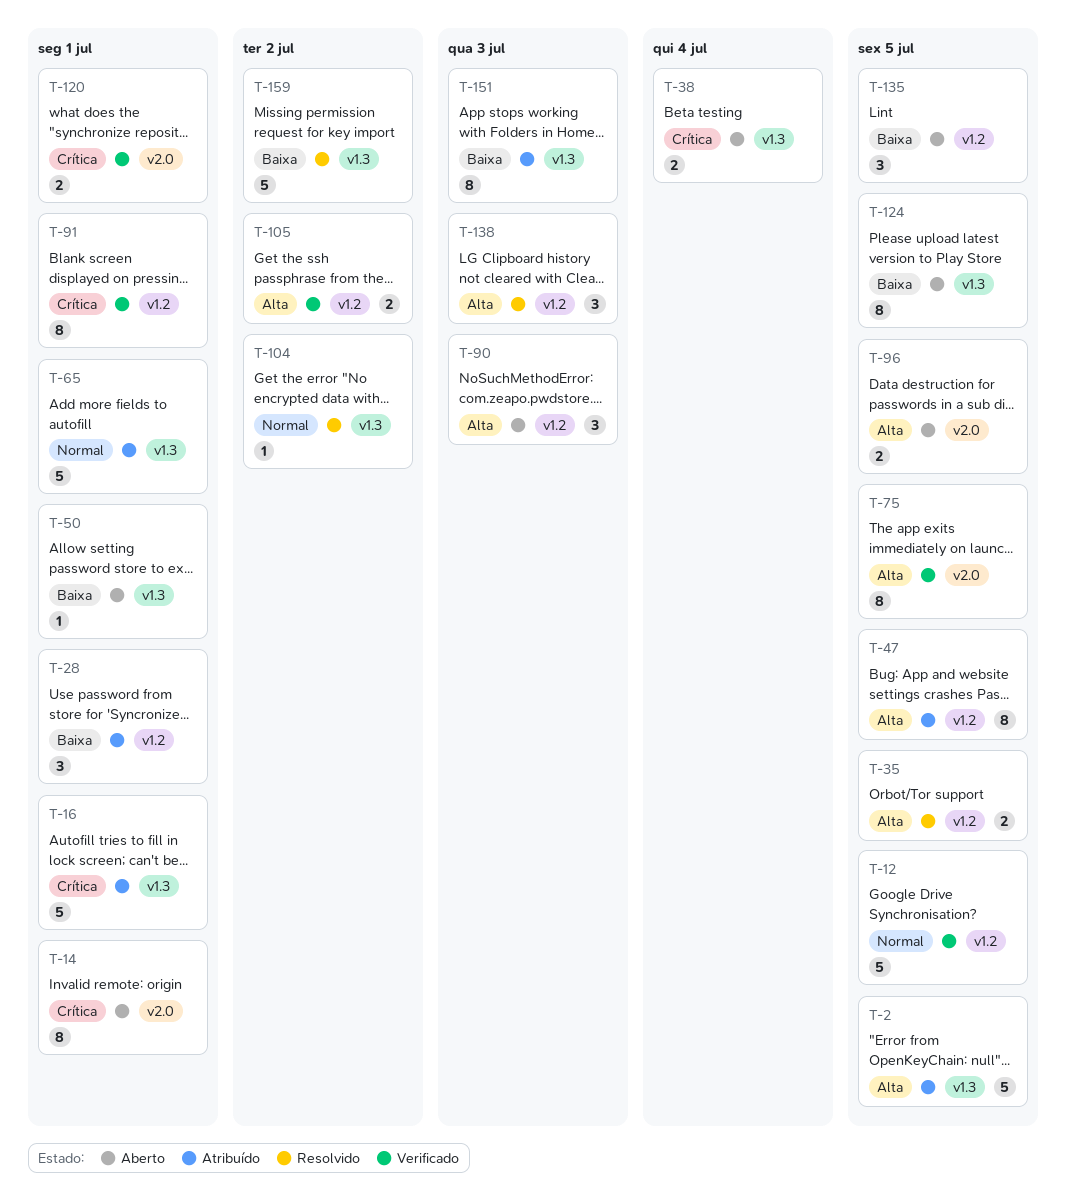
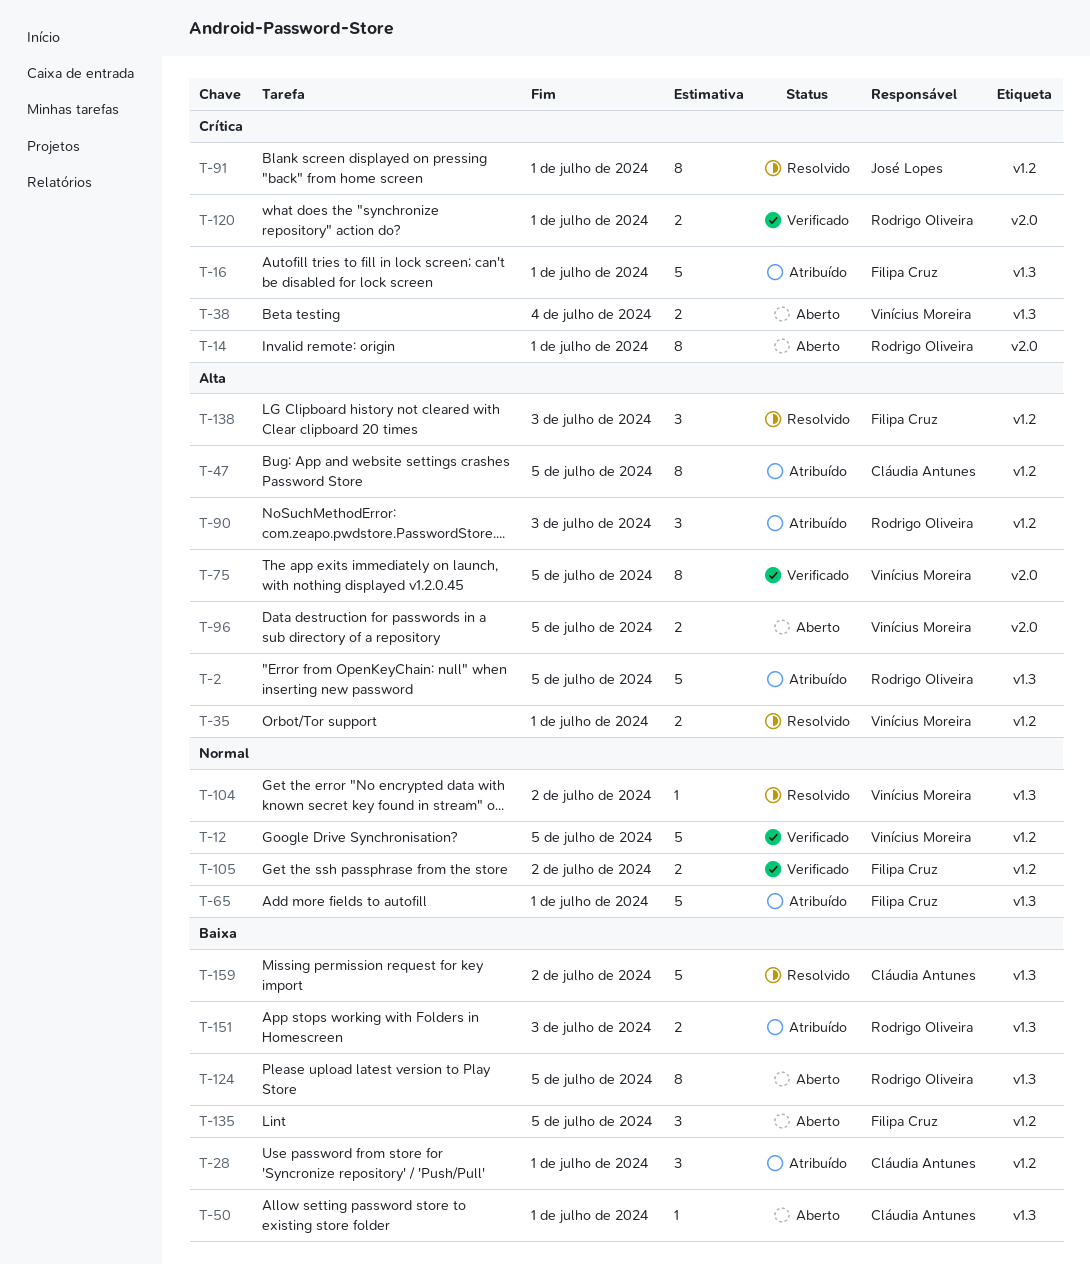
T-35, due: Jul 5 -> Jul 1
T-90, status: Aberto -> Atribuído
T-91, status: Verificado -> Resolvido
T-105, priority: Alta -> Normal
T-151, estimate: 8 -> 2

